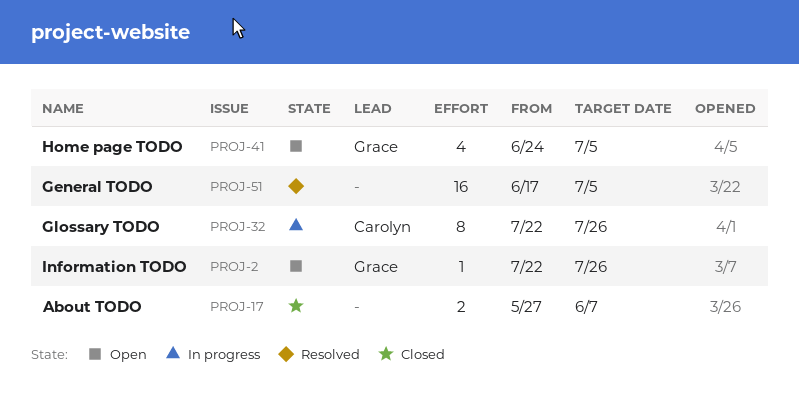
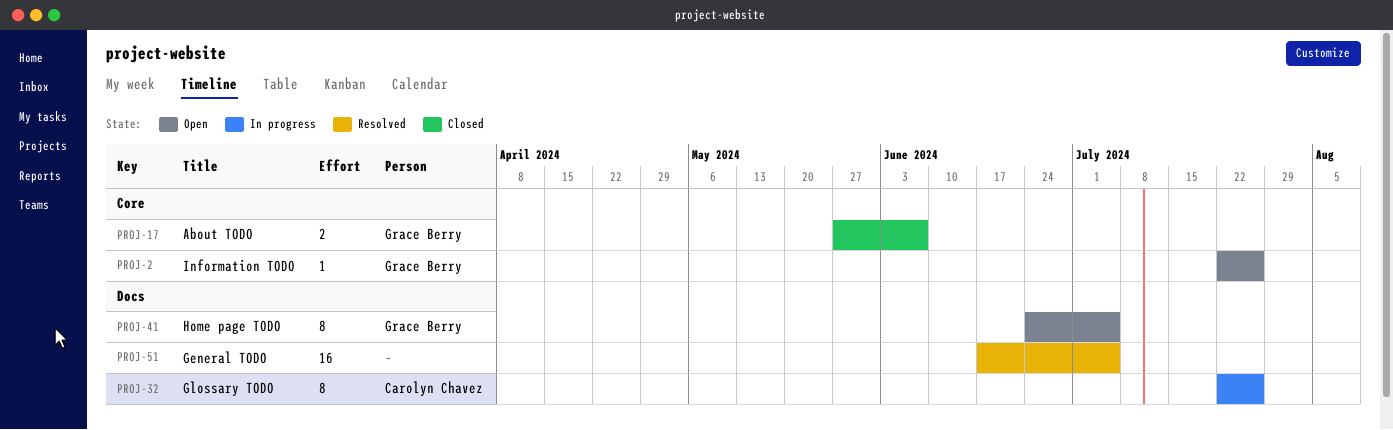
PROJ-17, owner: none -> Grace Berry
PROJ-41, estimate: 4 -> 8

